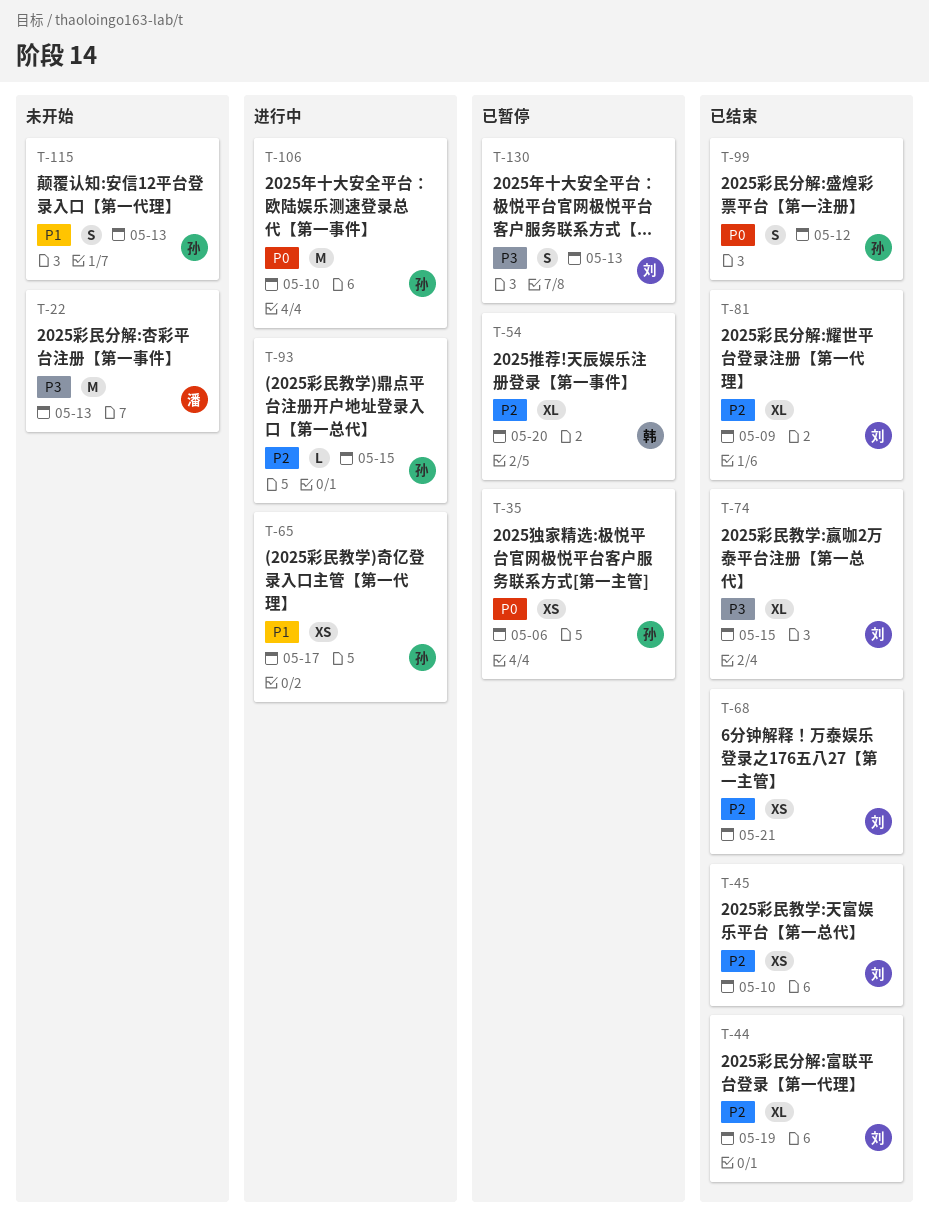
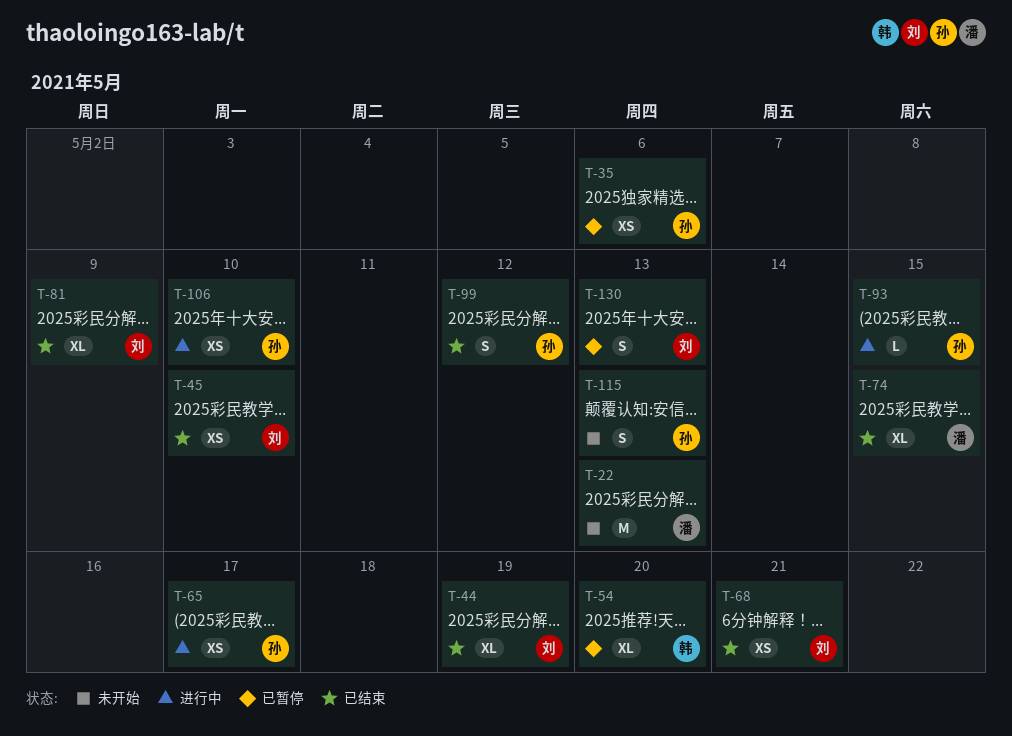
T-74, owner: 刘 -> 潘
T-106, estimate: M -> XS

